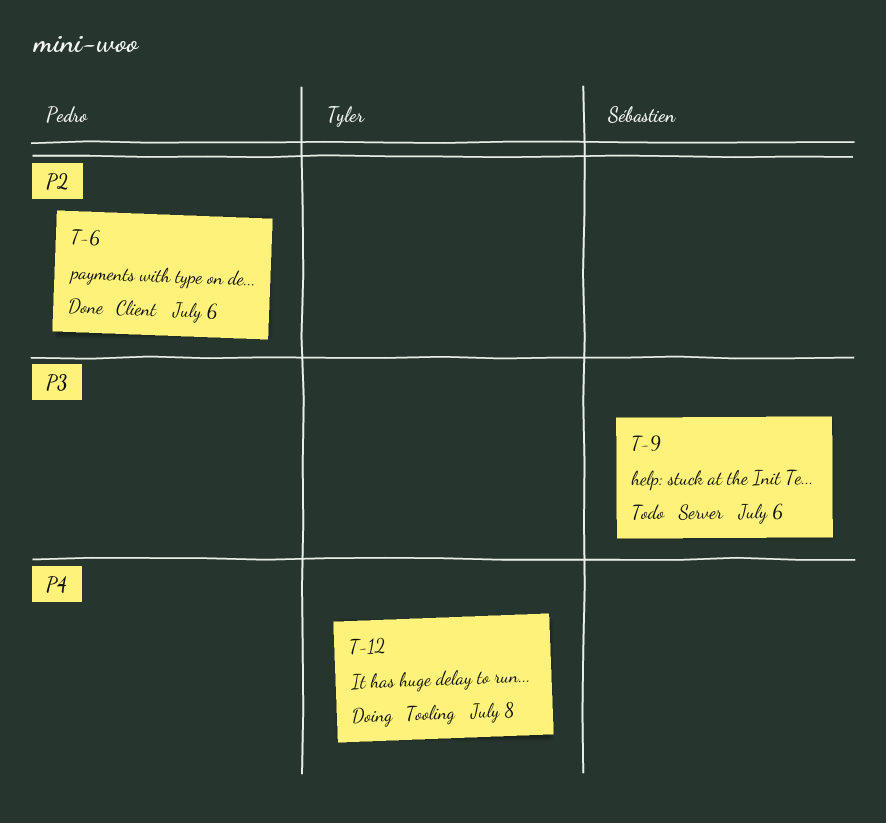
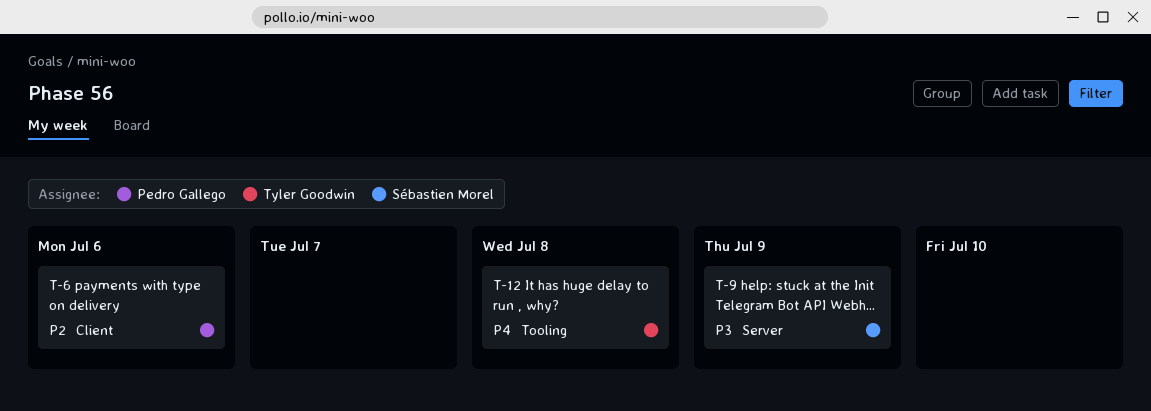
T-9, due: Jul 6 -> Jul 9

